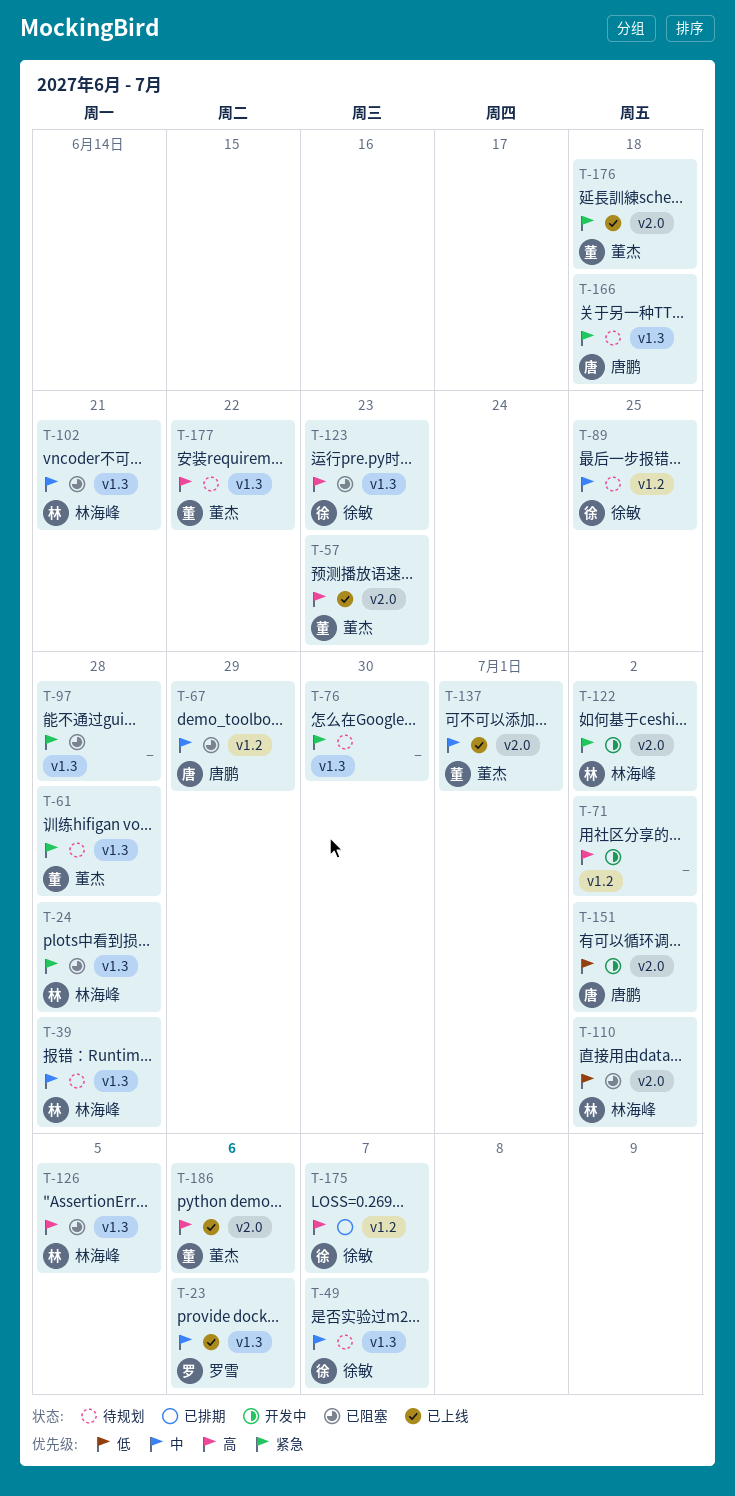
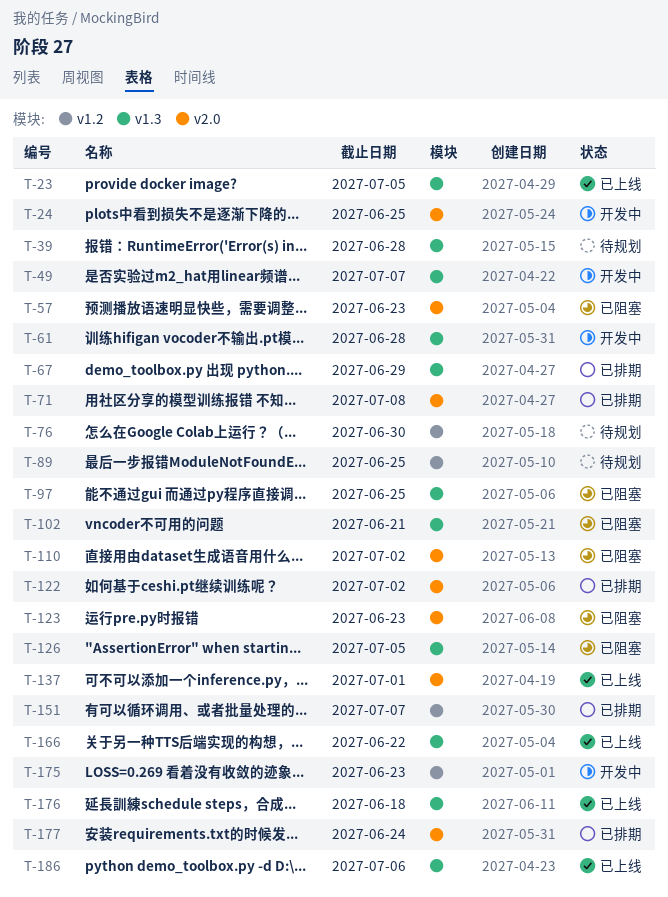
T-23, due: Jul 6 -> Jul 5
T-24, status: 已阻塞 -> 开发中
T-24, label: v1.3 -> v2.0
T-24, due: Jun 28 -> Jun 25
T-49, status: 待规划 -> 开发中
T-57, status: 已上线 -> 已阻塞
T-61, status: 待规划 -> 开发中
T-67, status: 已阻塞 -> 已排期
T-67, label: v1.2 -> v1.3
T-71, status: 开发中 -> 已排期
T-71, label: v1.2 -> v2.0
T-71, due: Jul 2 -> Jul 8
T-76, label: v1.3 -> v1.2
T-97, due: Jun 28 -> Jun 25
T-122, status: 开发中 -> 已排期
T-123, label: v1.3 -> v2.0
T-151, status: 开发中 -> 已排期
T-151, label: v2.0 -> v1.2
T-151, due: Jul 2 -> Jul 7
T-166, status: 待规划 -> 已上线
T-166, due: Jun 18 -> Jun 22
T-175, status: 已排期 -> 开发中
T-175, due: Jul 7 -> Jun 23
T-176, label: v2.0 -> v1.3
T-177, status: 待规划 -> 已排期
T-177, label: v1.3 -> v2.0
T-177, due: Jun 22 -> Jun 24
T-186, label: v2.0 -> v1.3

